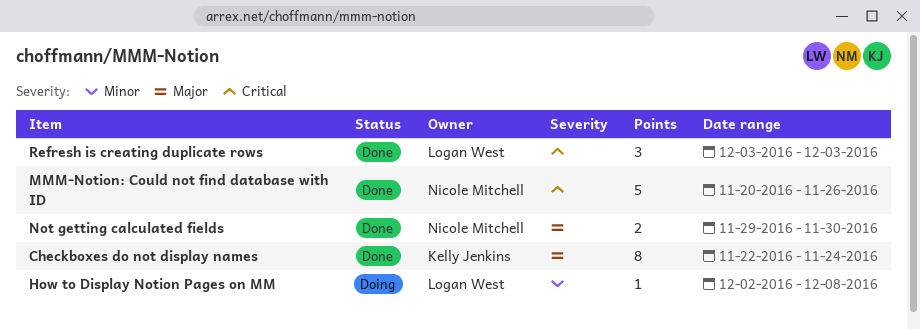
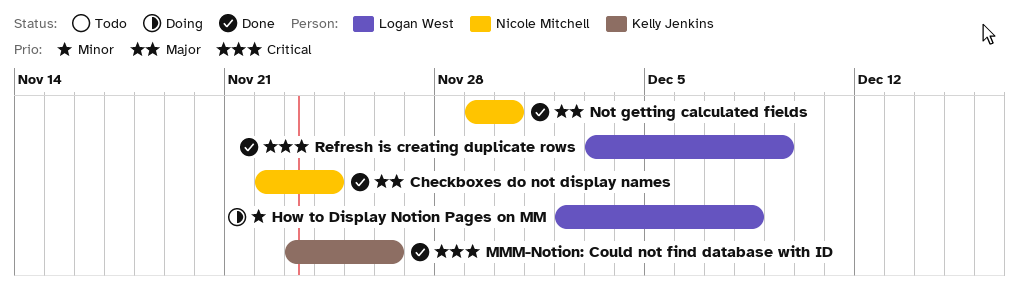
Checkboxes do not display names, owner: Kelly Jenkins -> Nicole Mitchell
MMM-Notion: Could not find database with ID, owner: Nicole Mitchell -> Kelly Jenkins
MMM-Notion: Could not find database with ID, start: Nov 20 -> Nov 23
Refresh is creating duplicate rows, due: Dec 3 -> Dec 9

